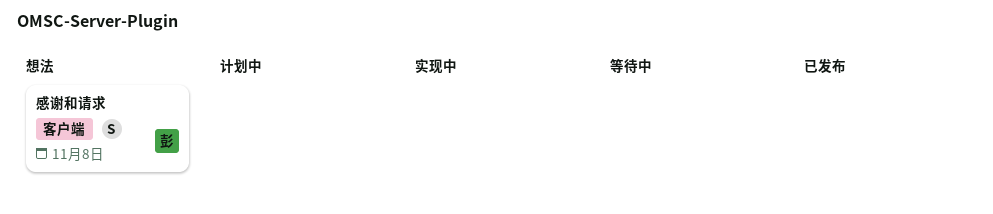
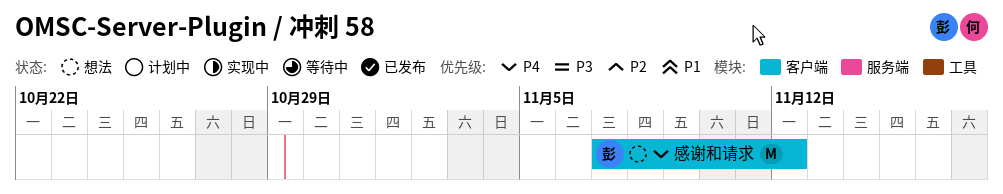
感谢和请求, estimate: S -> M
感谢和请求, due: Nov 8 -> Nov 12

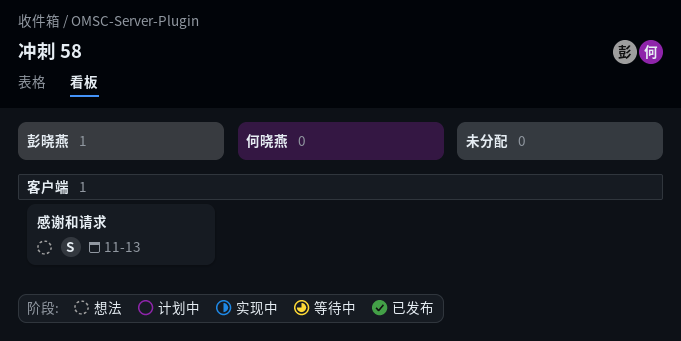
感谢和请求, estimate: M -> S
感谢和请求, due: Nov 12 -> Nov 13

